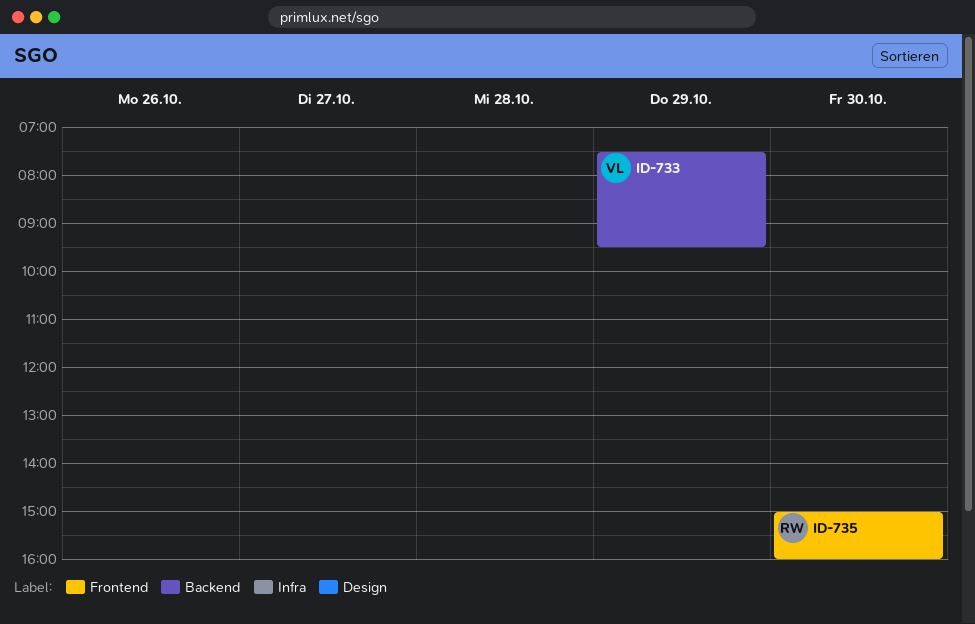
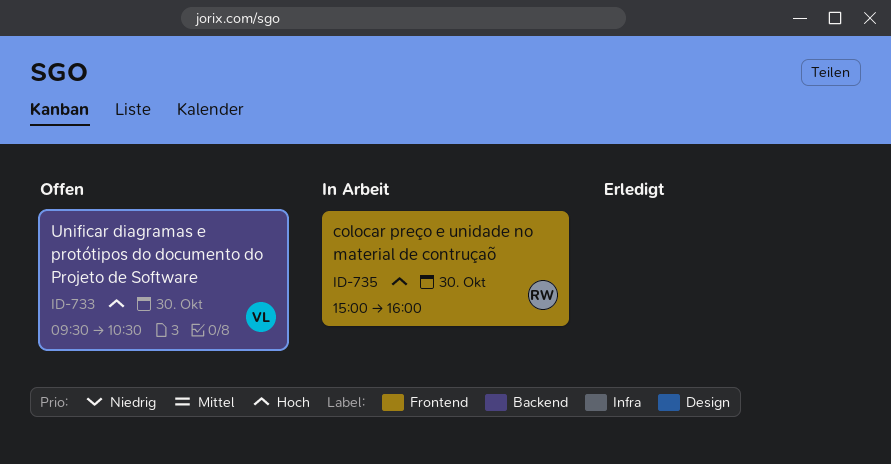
ID-733, day: Oct 29 -> Oct 30
ID-733, begins: 07:30 -> 09:30
ID-733, ends: 09:30 -> 10:30

